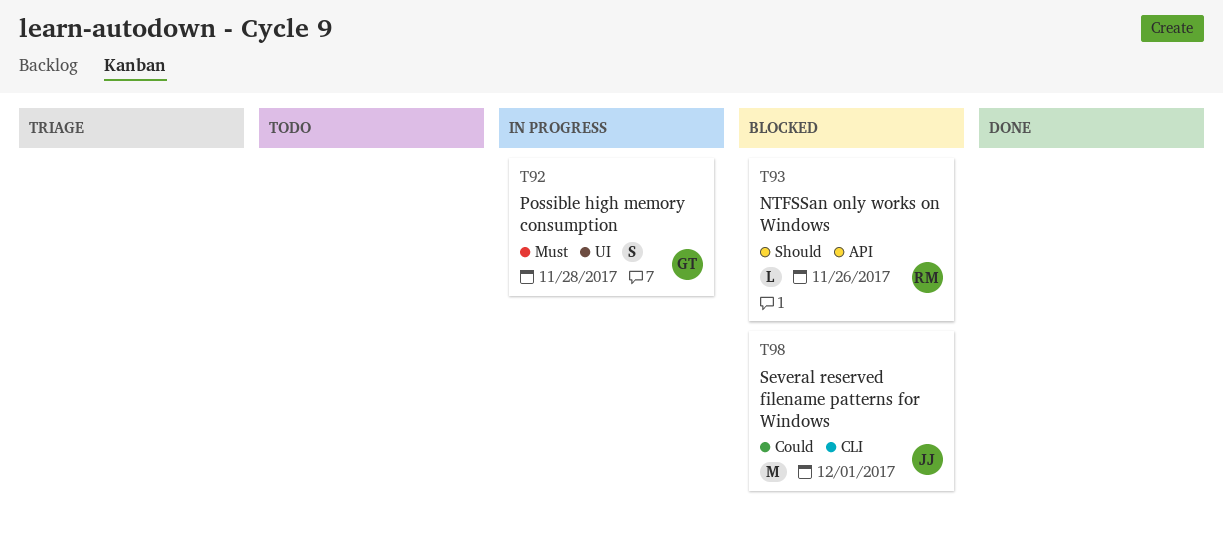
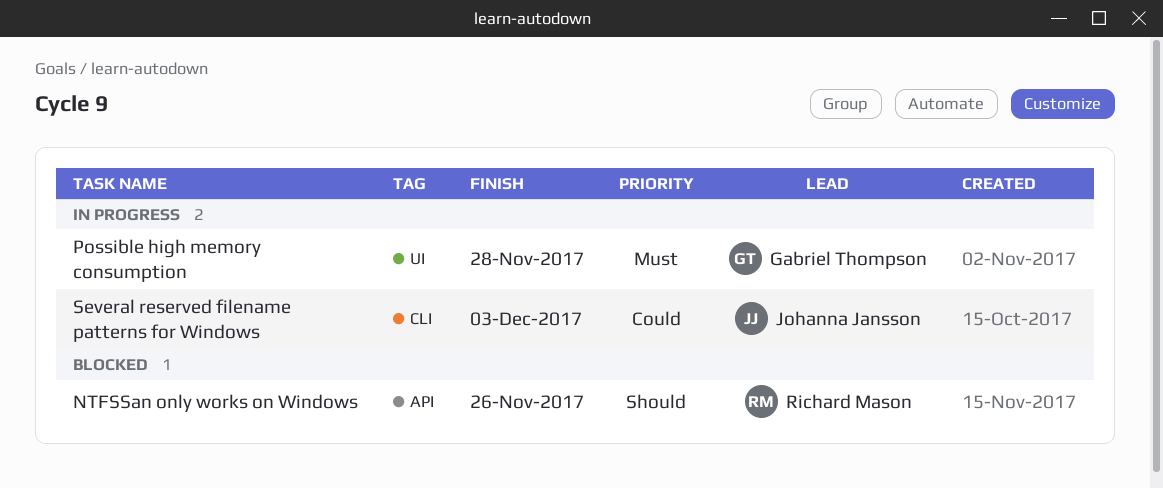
Several reserved filename patterns for Windows, status: Blocked -> In progress
Several reserved filename patterns for Windows, due: Dec 1 -> Dec 3

